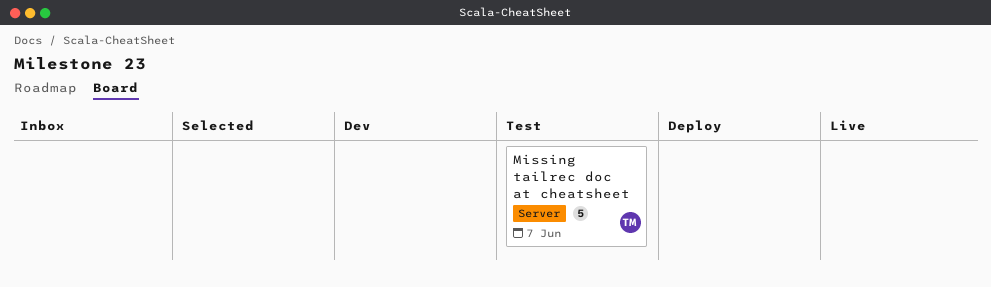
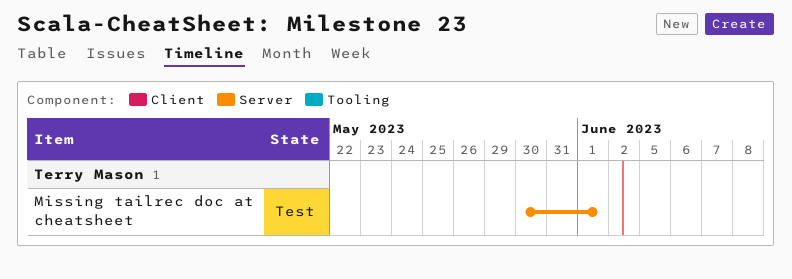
Missing tailrec doc at cheatsheet, due: Jun 7 -> Jun 1

